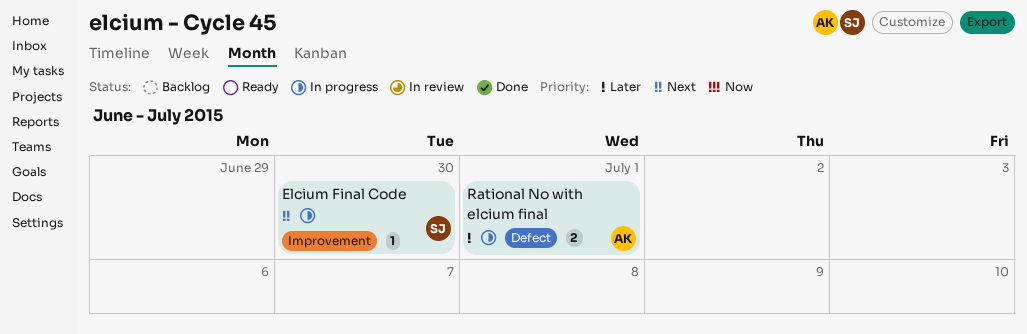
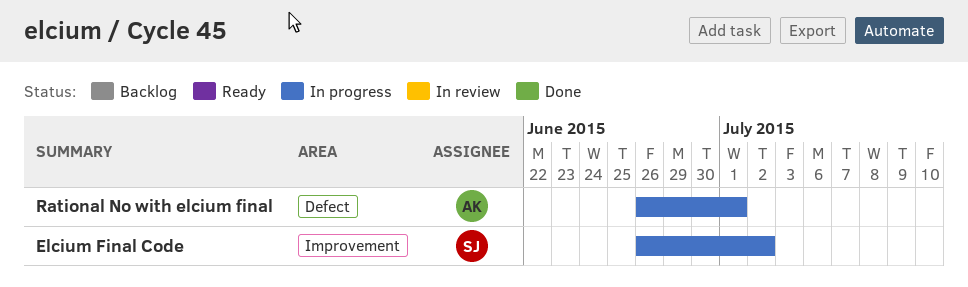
Elcium Final Code, due: Jun 30 -> Jul 2

